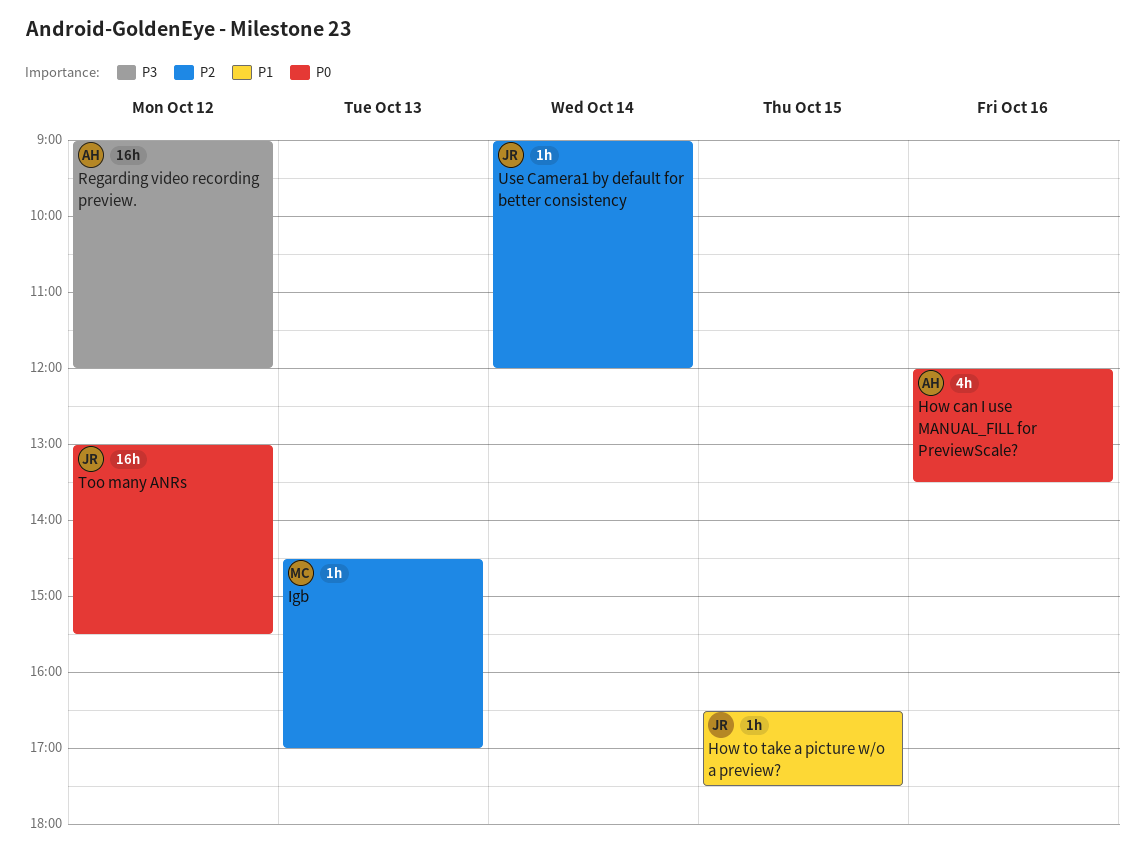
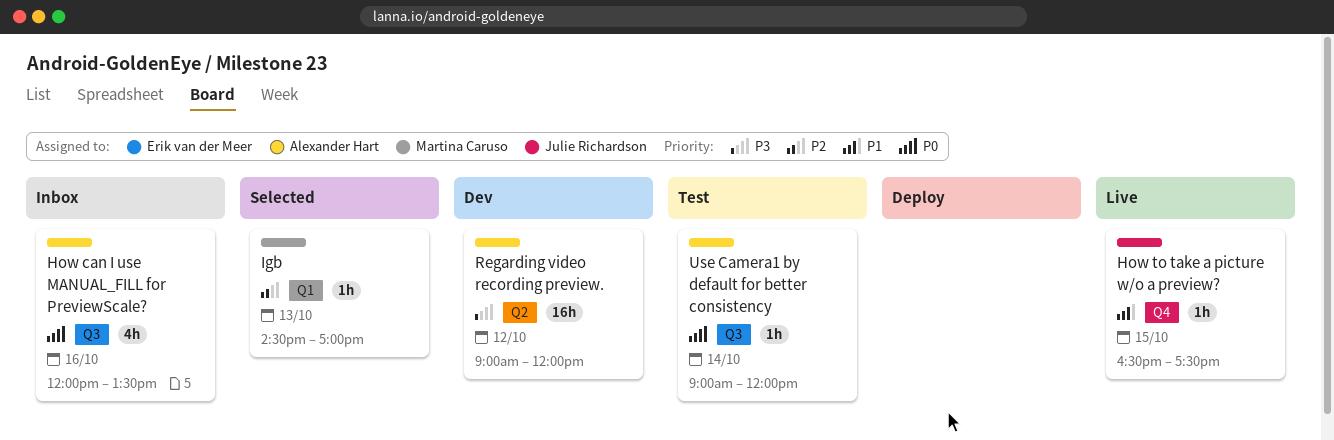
Too many ANRs: present -> none
Use Camera1 by default for better consistency, owner: Julie Richardson -> Alexander Hart
Use Camera1 by default for better consistency, priority: P2 -> P0

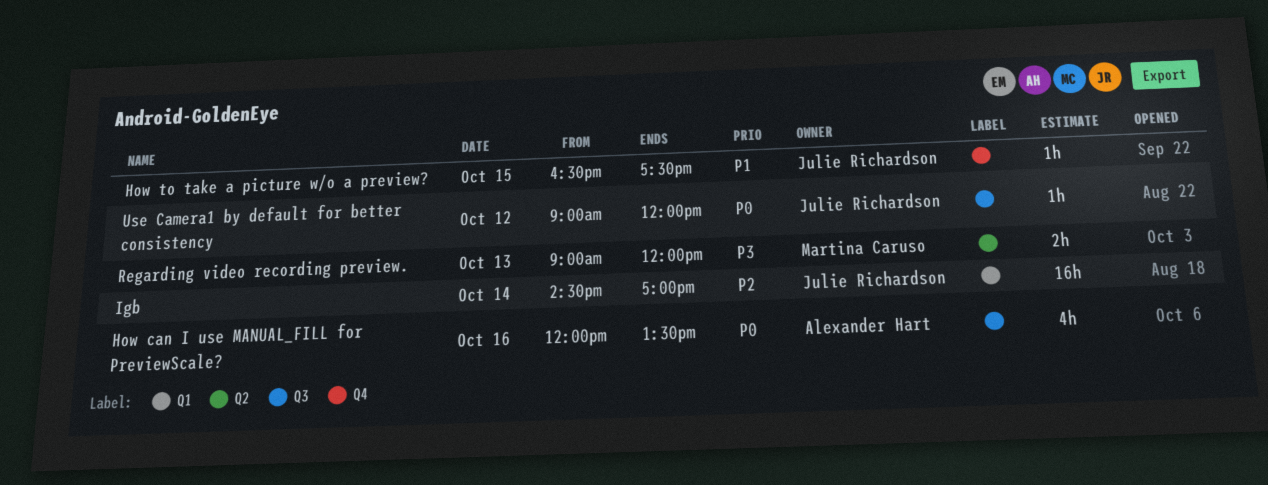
Igb, owner: Martina Caruso -> Julie Richardson
Igb, estimate: 1h -> 16h
Igb, day: Oct 13 -> Oct 14
Regarding video recording preview., owner: Alexander Hart -> Martina Caruso
Regarding video recording preview., estimate: 16h -> 2h
Regarding video recording preview., day: Oct 12 -> Oct 13
Use Camera1 by default for better consistency, owner: Alexander Hart -> Julie Richardson
Use Camera1 by default for better consistency, day: Oct 14 -> Oct 12

